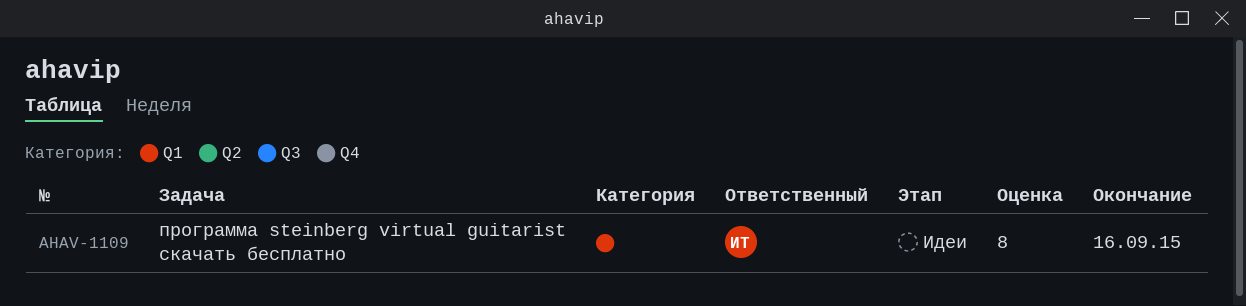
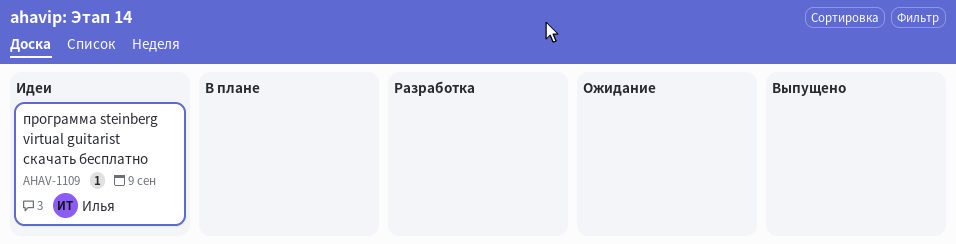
AHAV-1109, estimate: 8 -> 1
AHAV-1109, due: Sep 16 -> Sep 9

